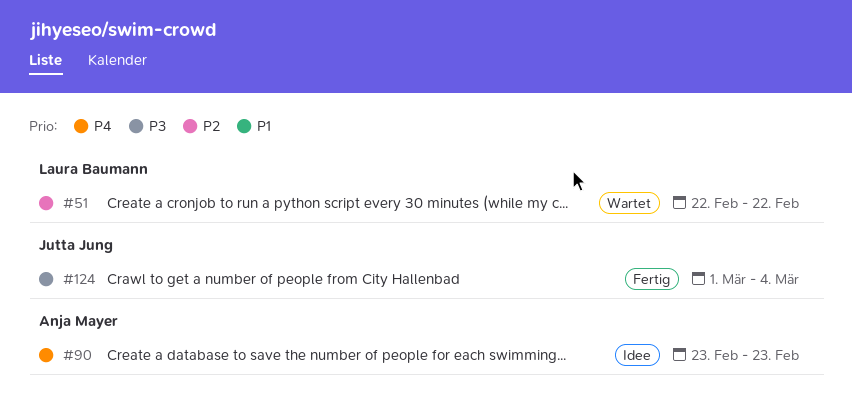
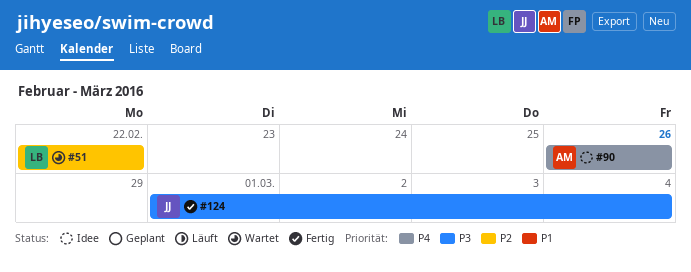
#90, start: Feb 23 -> Feb 26
#90, due: Feb 23 -> Feb 26

